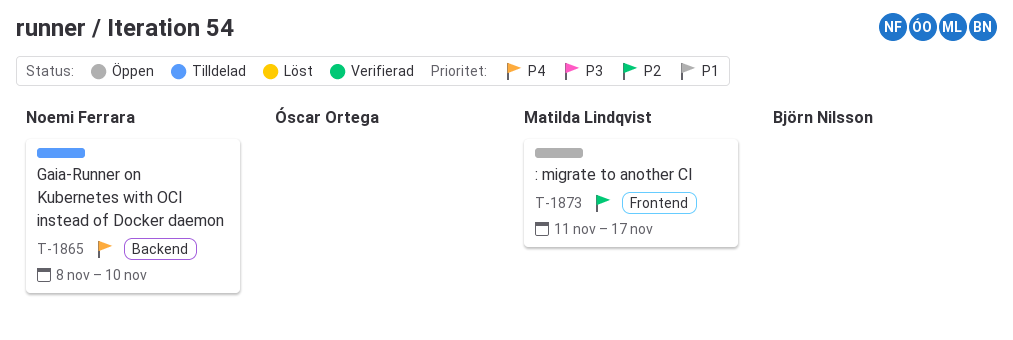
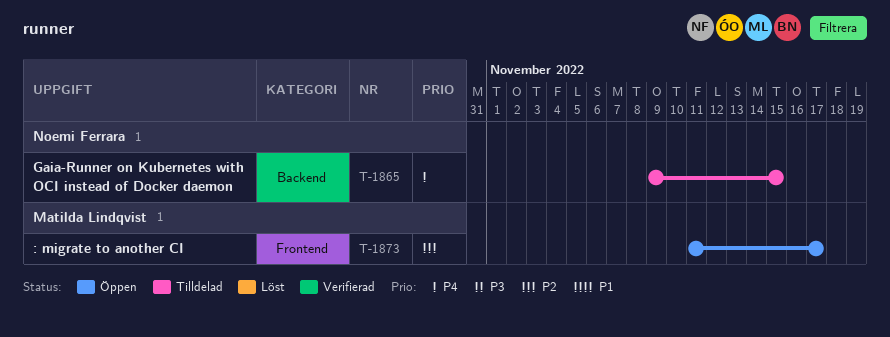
T-1865, start: Nov 8 -> Nov 9
T-1865, due: Nov 10 -> Nov 15

